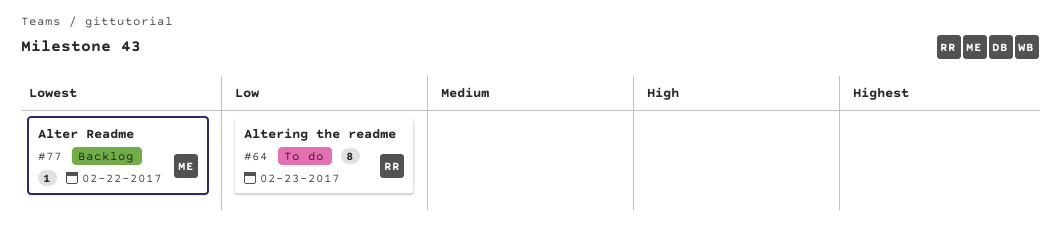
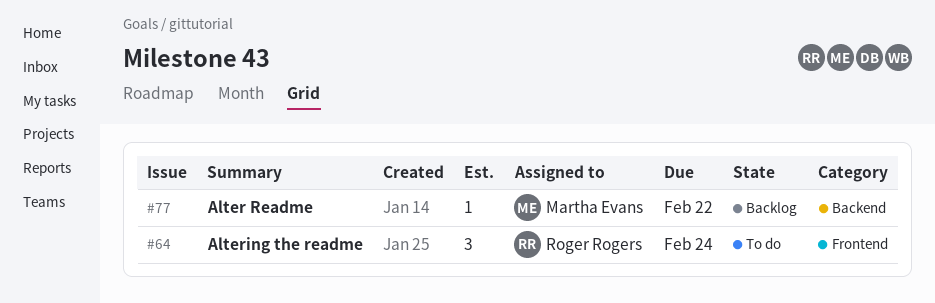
#64, estimate: 8 -> 3
#64, due: Feb 23 -> Feb 24

